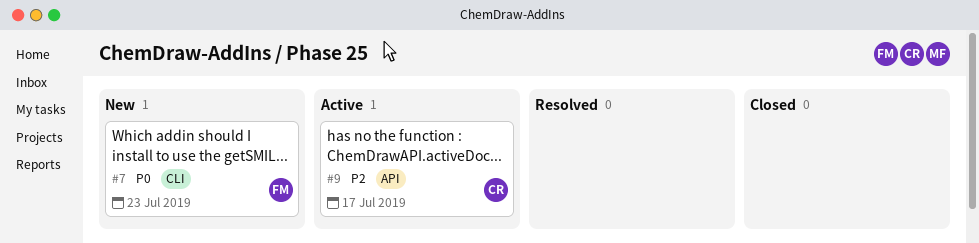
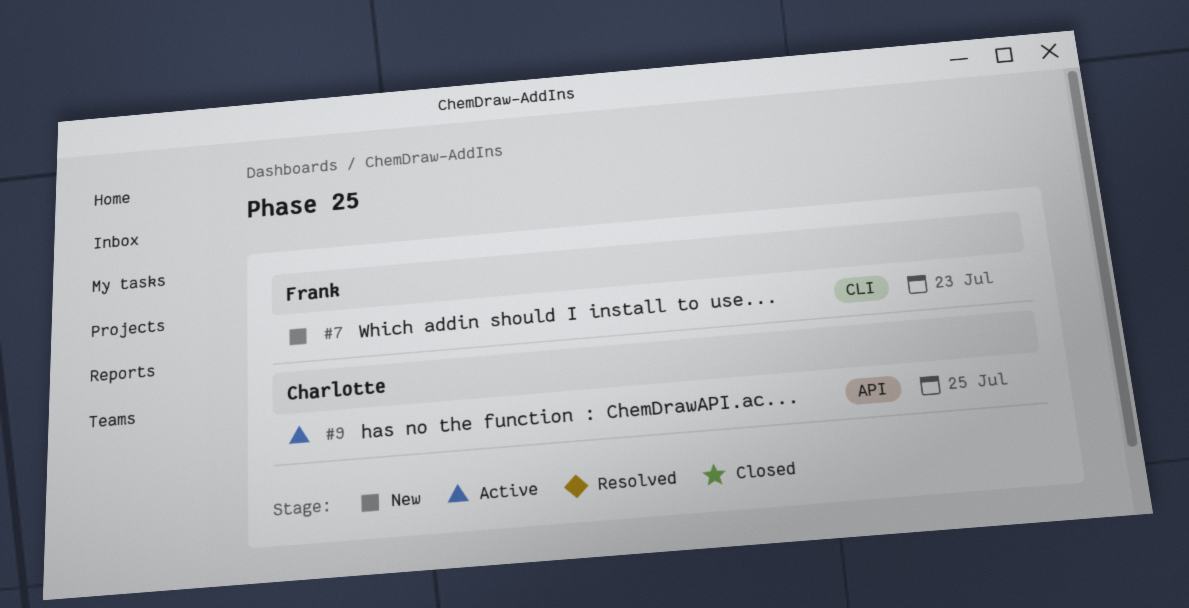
#9, due: Jul 17 -> Jul 25

